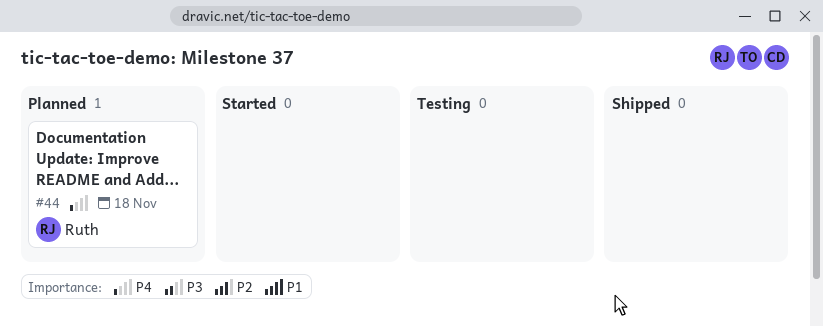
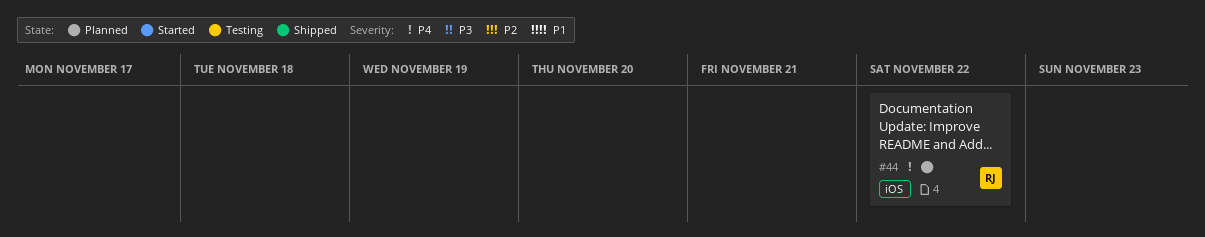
#44, due: Nov 18 -> Nov 22

